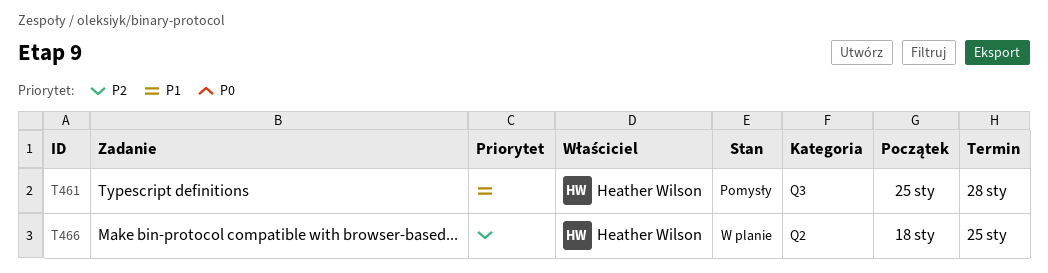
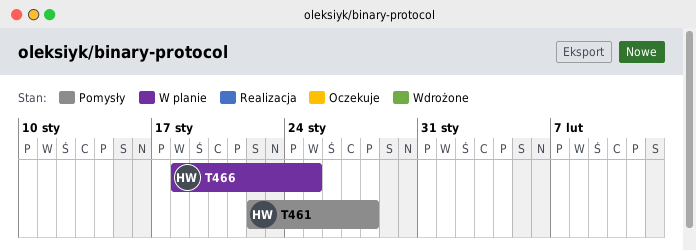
T461, start: Jan 25 -> Jan 22

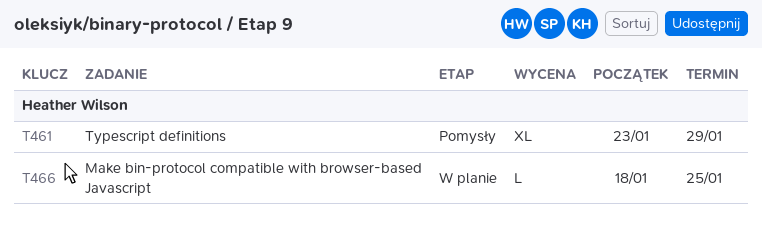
T461, start: Jan 22 -> Jan 23
T461, due: Jan 28 -> Jan 29

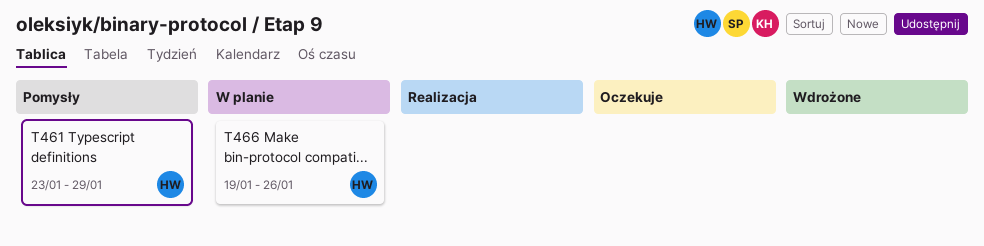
T466, start: Jan 18 -> Jan 19
T466, due: Jan 25 -> Jan 26

